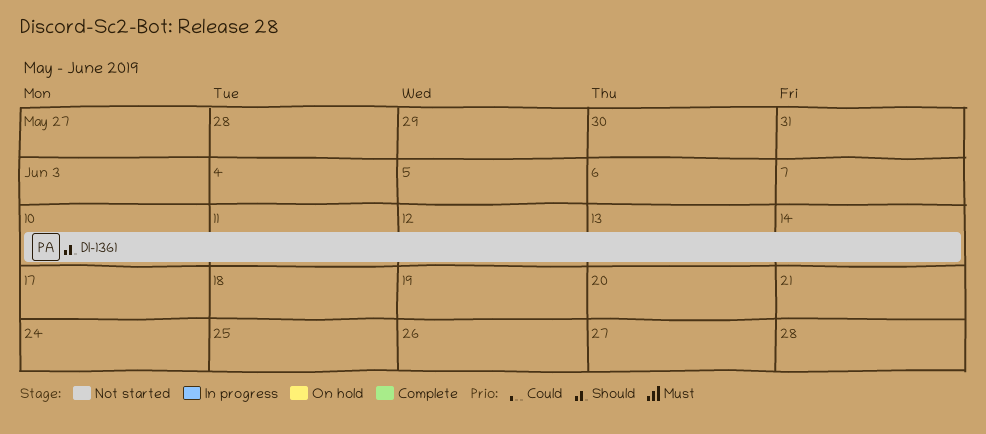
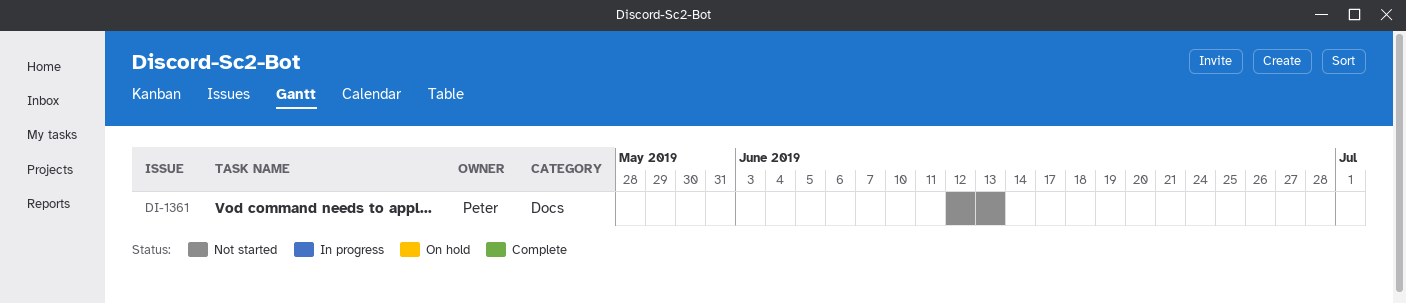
DI-1361, start: Jun 10 -> Jun 12
DI-1361, due: Jun 14 -> Jun 13

